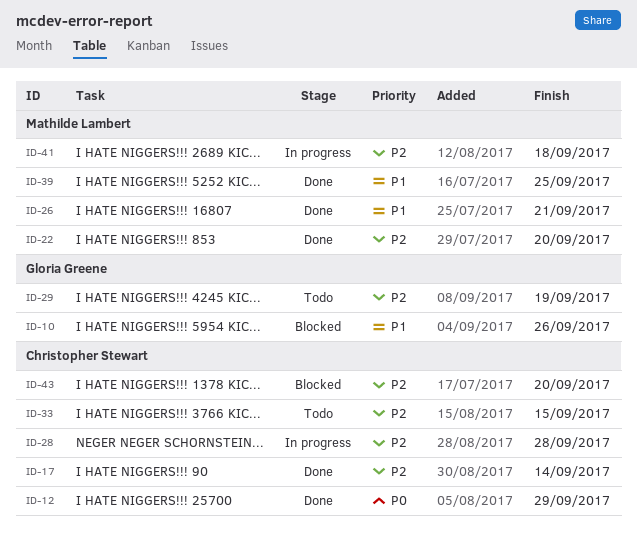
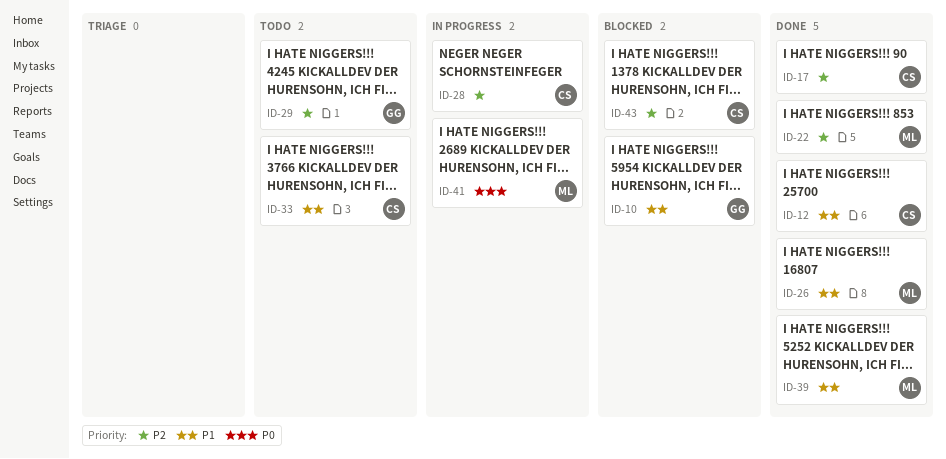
ID-12, priority: P0 -> P1
ID-33, priority: P2 -> P1
ID-41, priority: P2 -> P0

